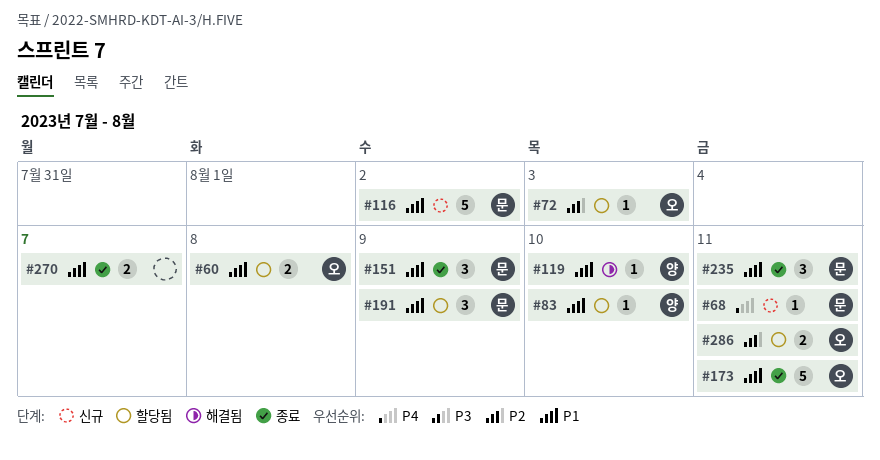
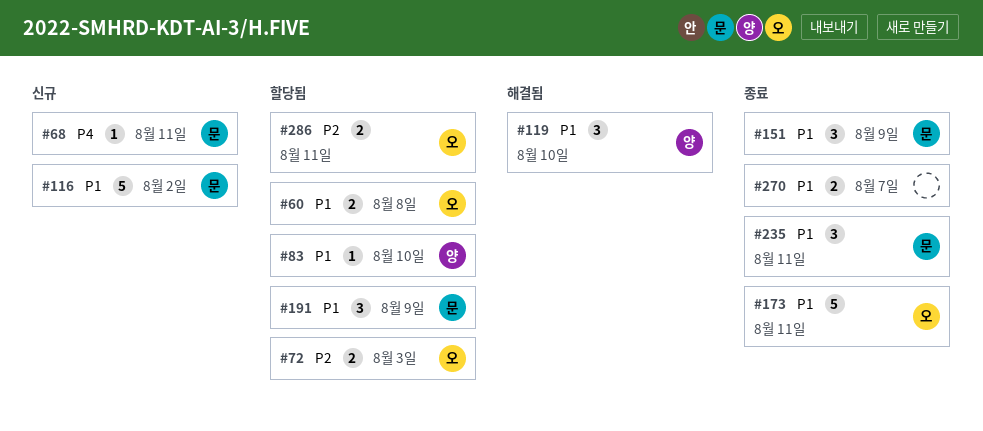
#72, estimate: 1 -> 2
#119, estimate: 1 -> 3

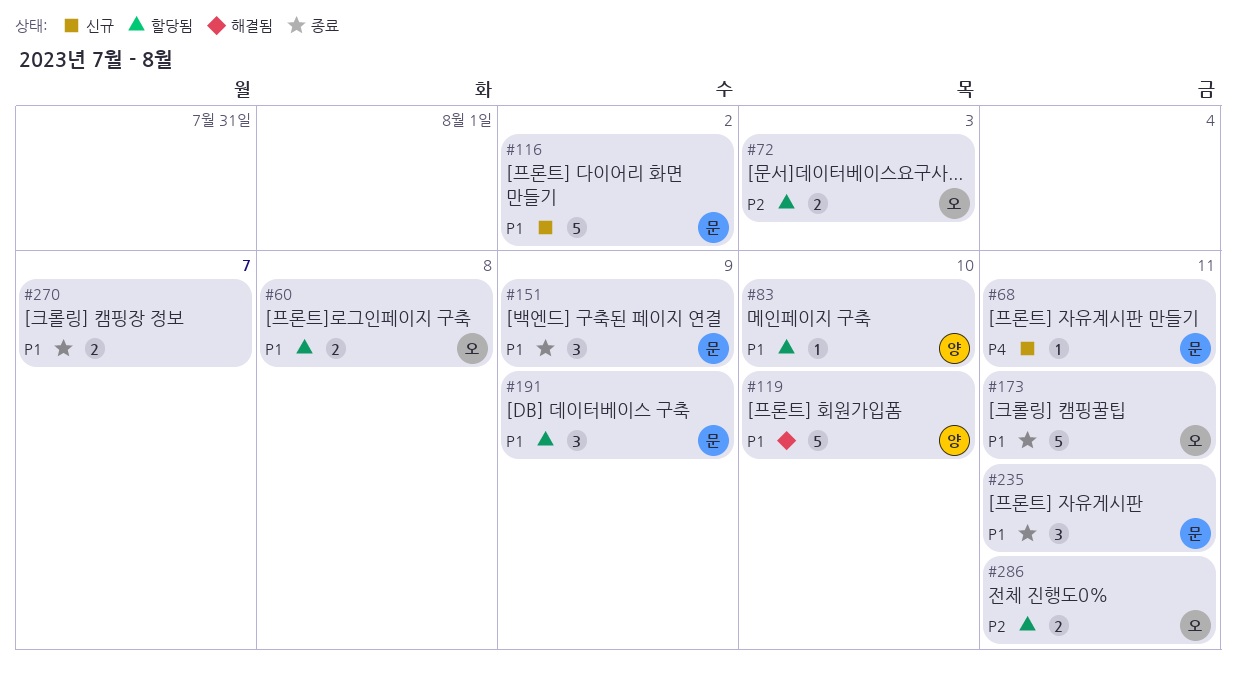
#119, estimate: 3 -> 5

